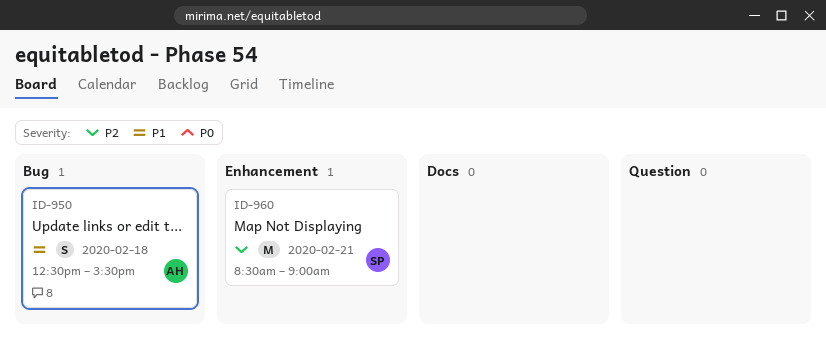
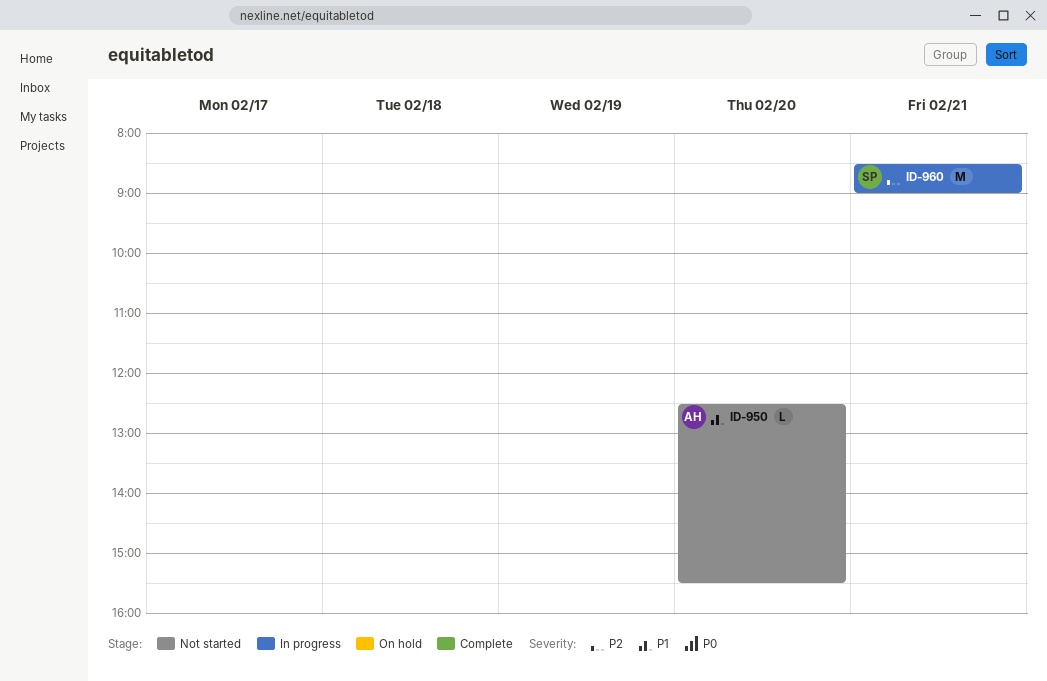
ID-950, estimate: S -> L
ID-950, day: Feb 18 -> Feb 20

